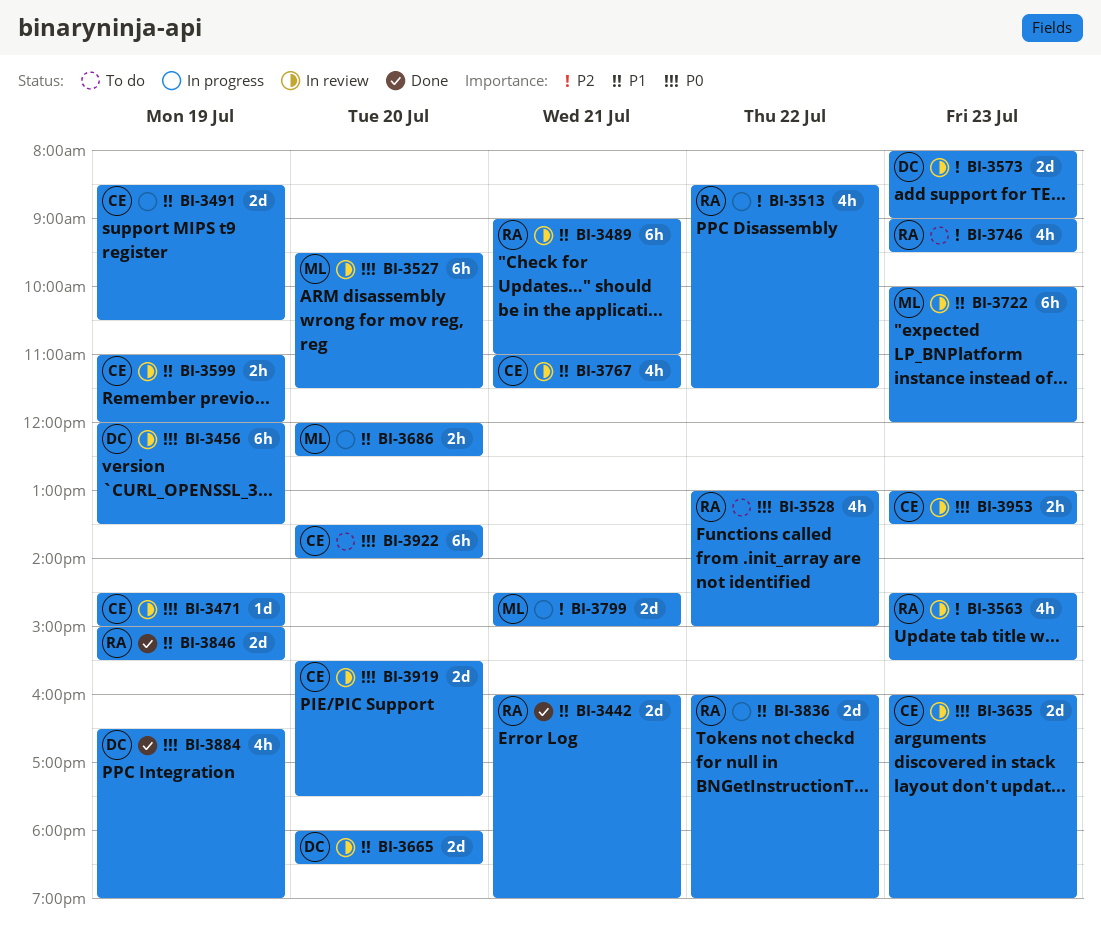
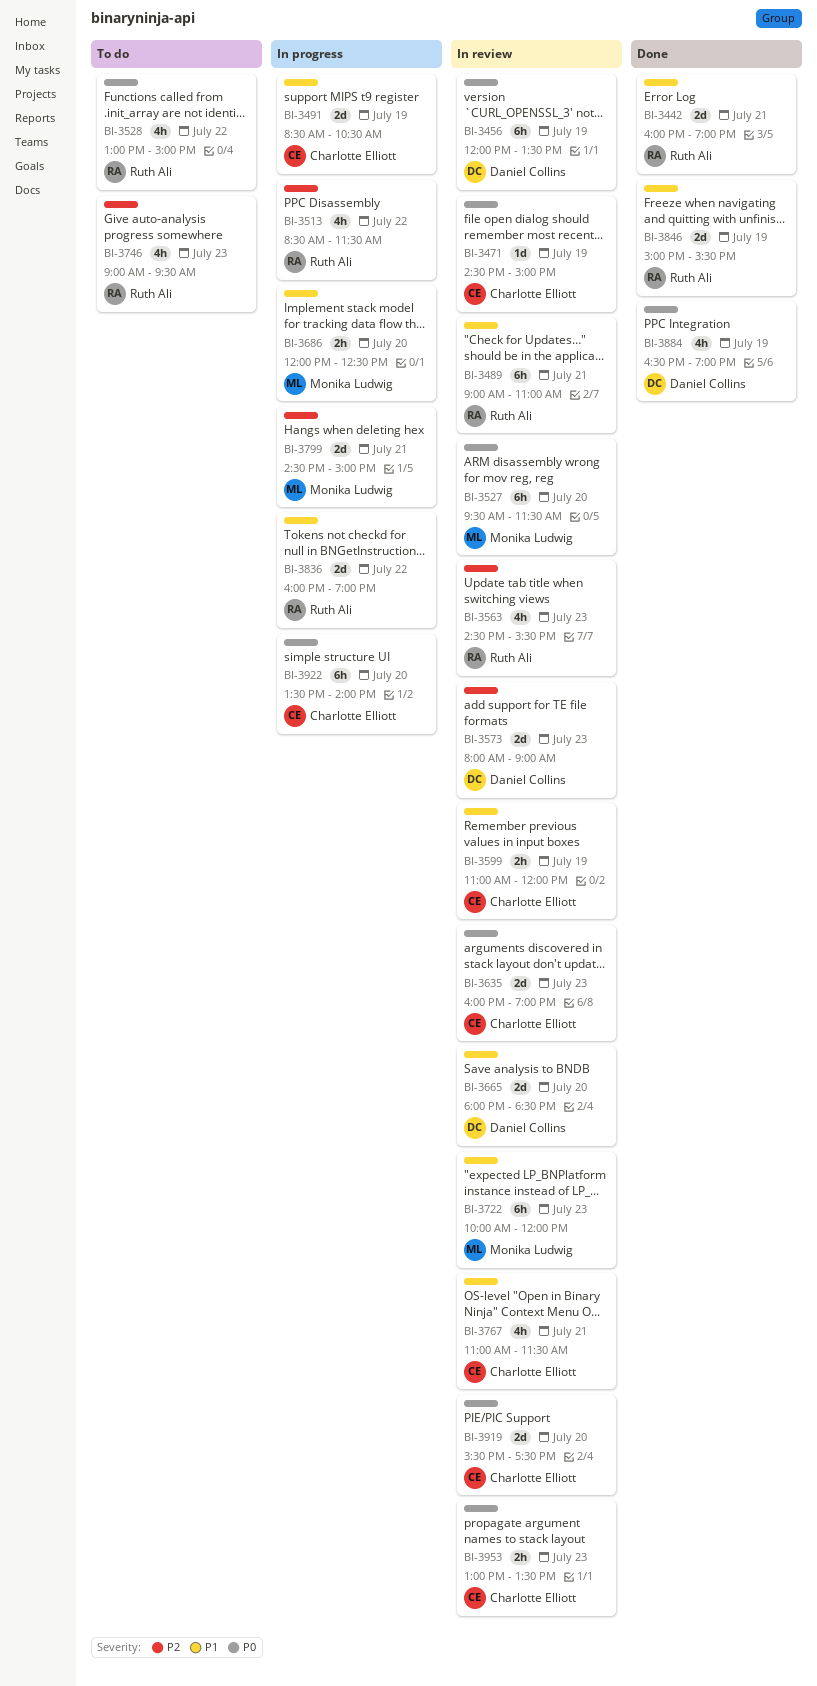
BI-3922, status: To do -> In progress

